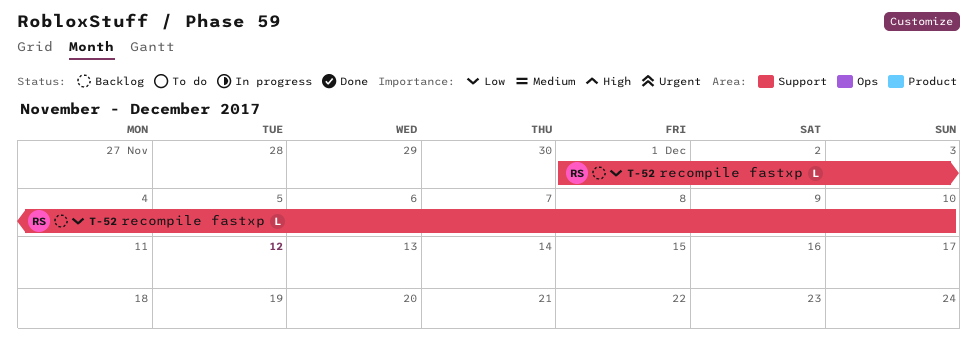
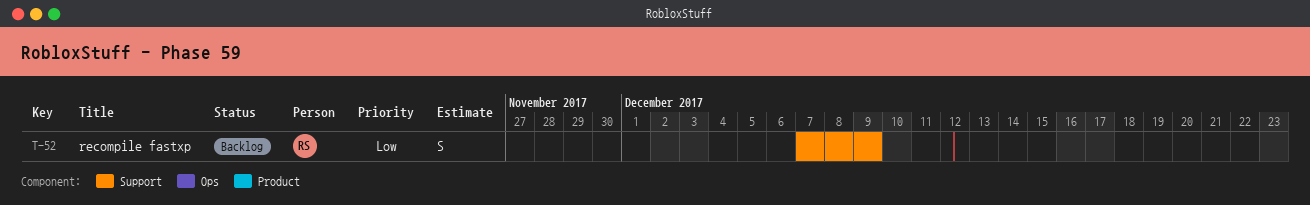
T-52, estimate: L -> S
T-52, start: Dec 1 -> Dec 7
T-52, due: Dec 10 -> Dec 9

